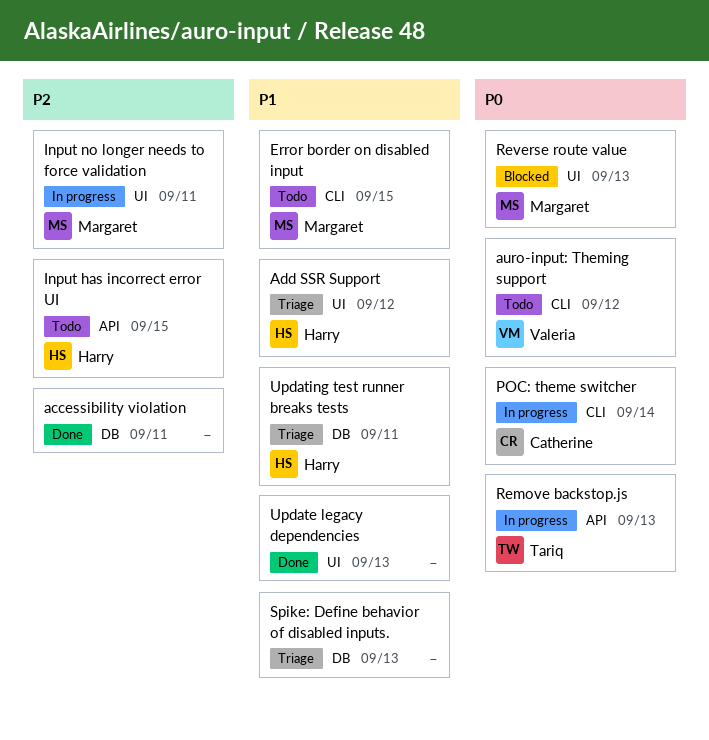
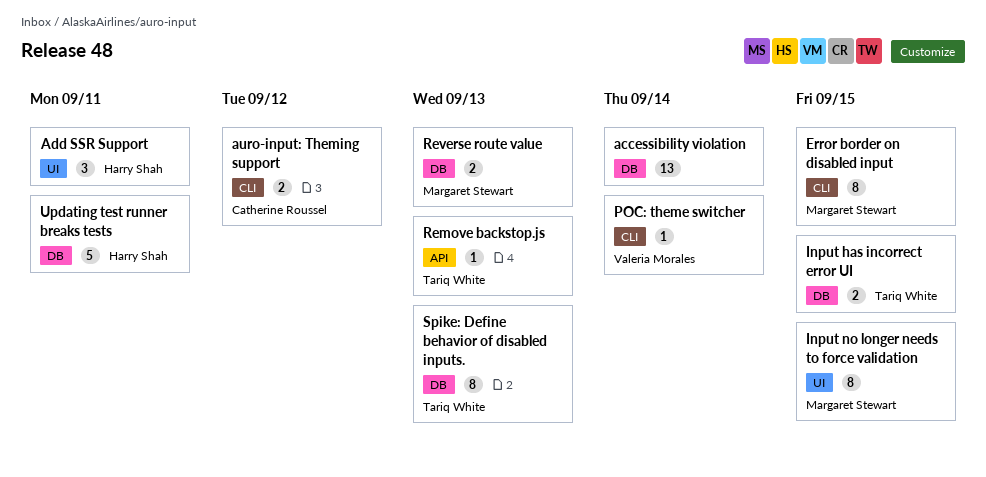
accessibility violation, due: Sep 11 -> Sep 14
Add SSR Support, due: Sep 12 -> Sep 11
auro-input: Theming support, owner: Valeria Morales -> Catherine Roussel
Input has incorrect error UI, owner: Harry Shah -> Tariq White
Input has incorrect error UI, label: API -> DB
Input no longer needs to force validation, due: Sep 11 -> Sep 15
POC: theme switcher, owner: Catherine Roussel -> Valeria Morales
Reverse route value, label: UI -> DB
Spike: Define behavior of disabled inputs., owner: none -> Tariq White
Update legacy dependencies: present -> none

